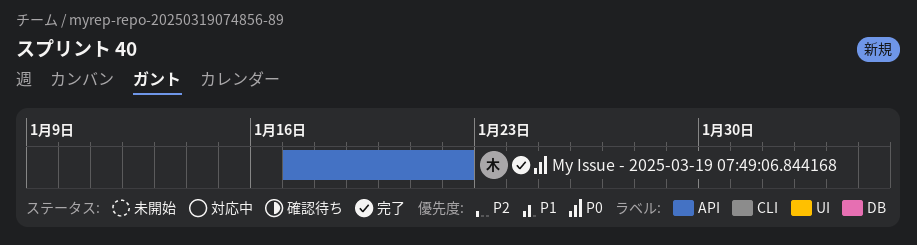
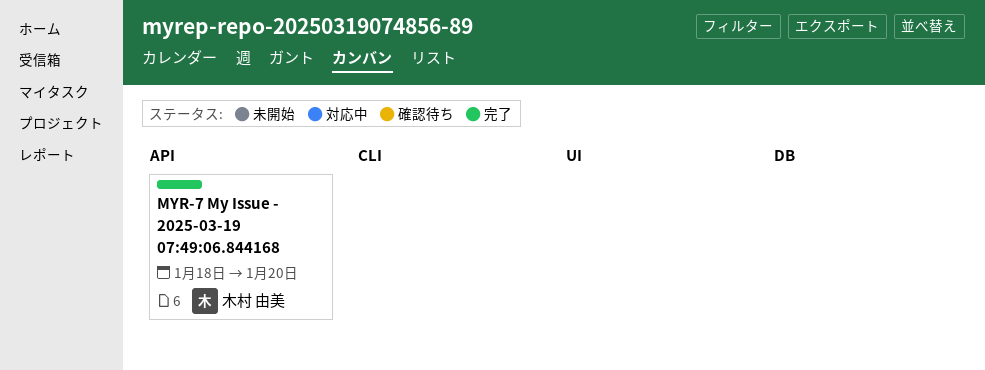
My Issue - 2025-03-19 07:49:06.844168, start: Jan 17 -> Jan 18
My Issue - 2025-03-19 07:49:06.844168, due: Jan 22 -> Jan 20

